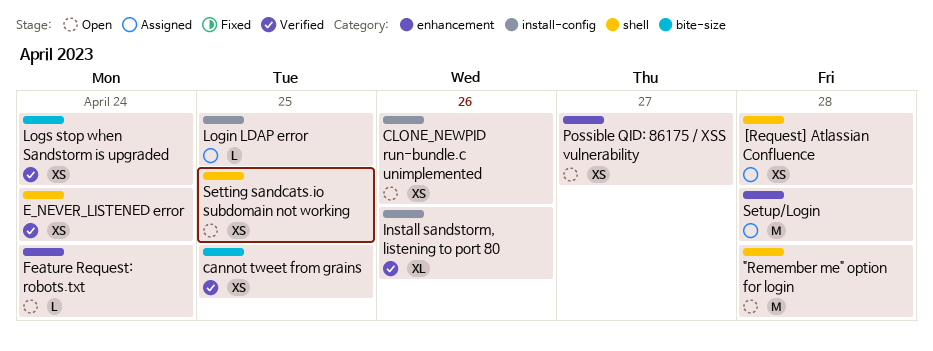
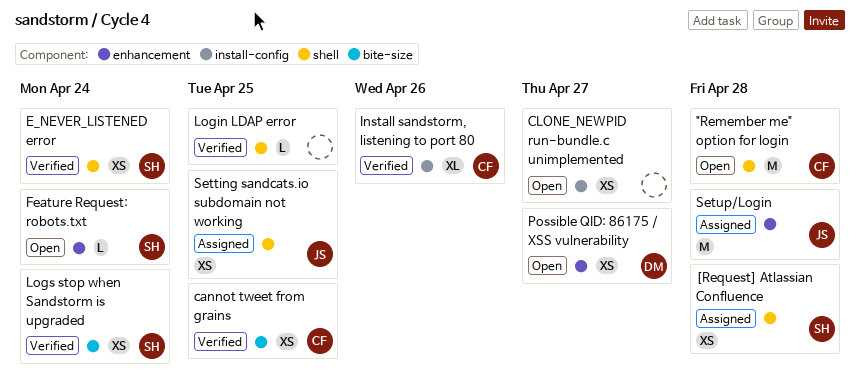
CLONE_NEWPID run-bundle.c unimplemented, due: Apr 26 -> Apr 27
Login LDAP error, status: Assigned -> Verified
Login LDAP error, label: install-config -> shell
Setting sandcats.io subdomain not working, status: Open -> Assigned

